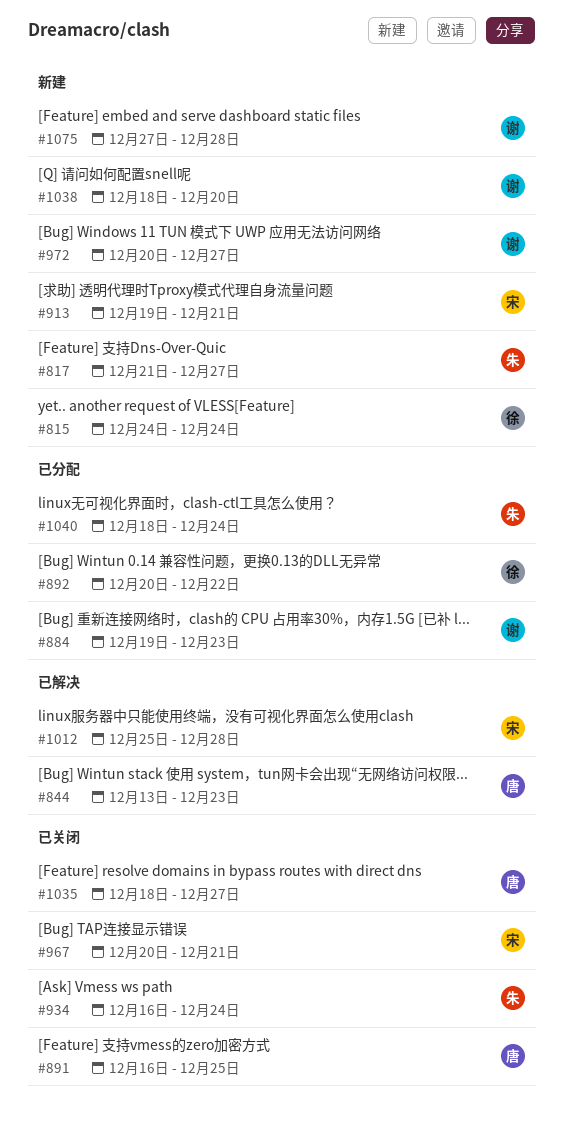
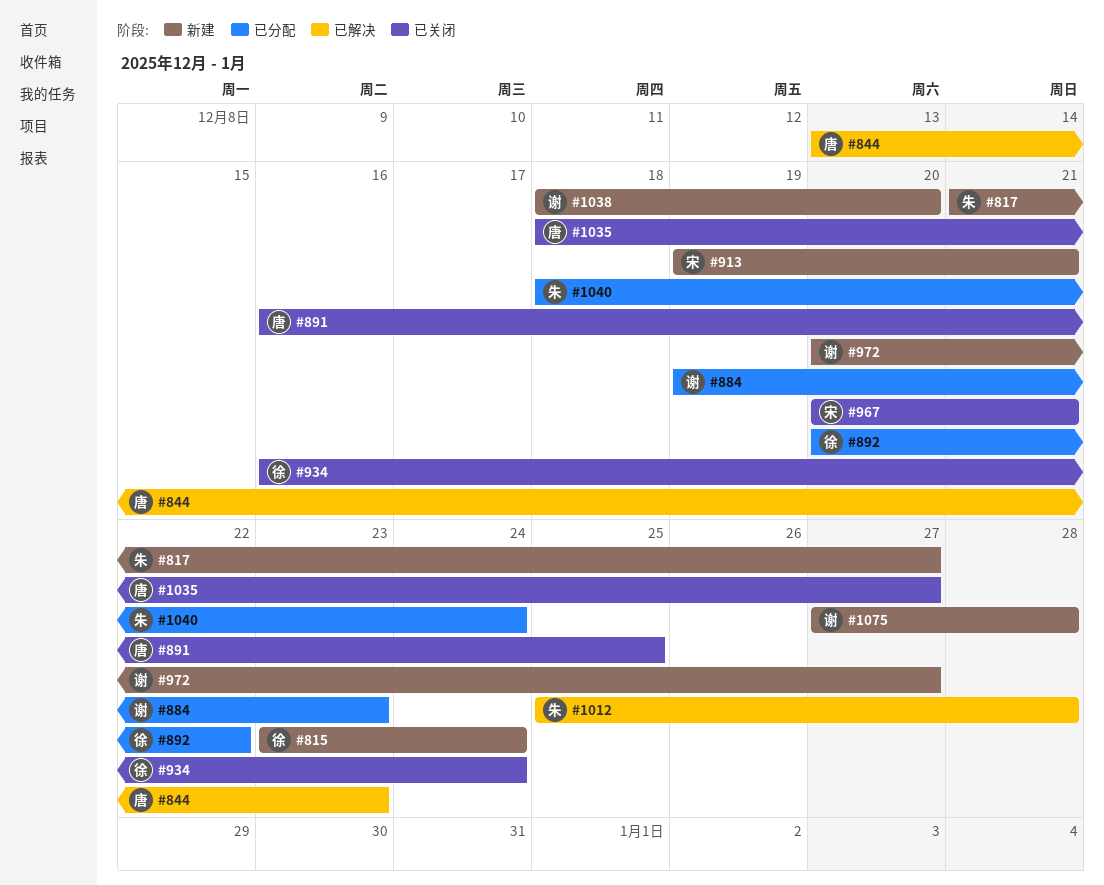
#815, start: Dec 24 -> Dec 23
#934, owner: 朱 -> 徐
#1012, owner: 宋 -> 朱

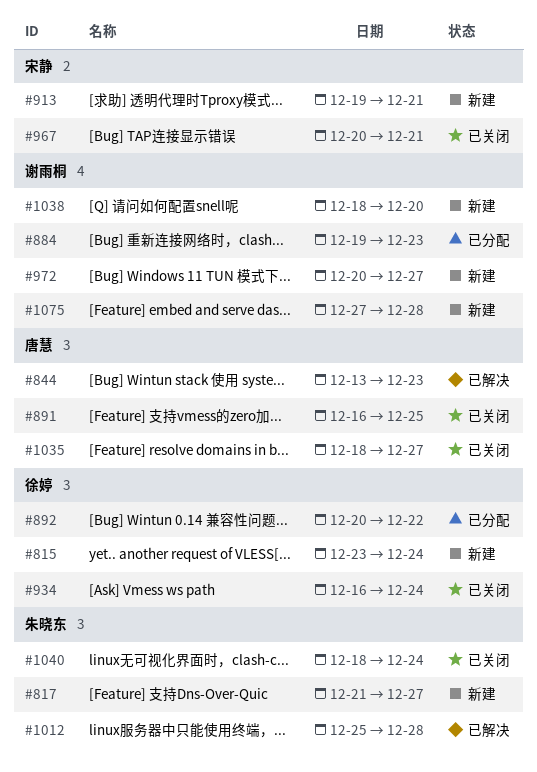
#1040, status: 已分配 -> 已关闭

